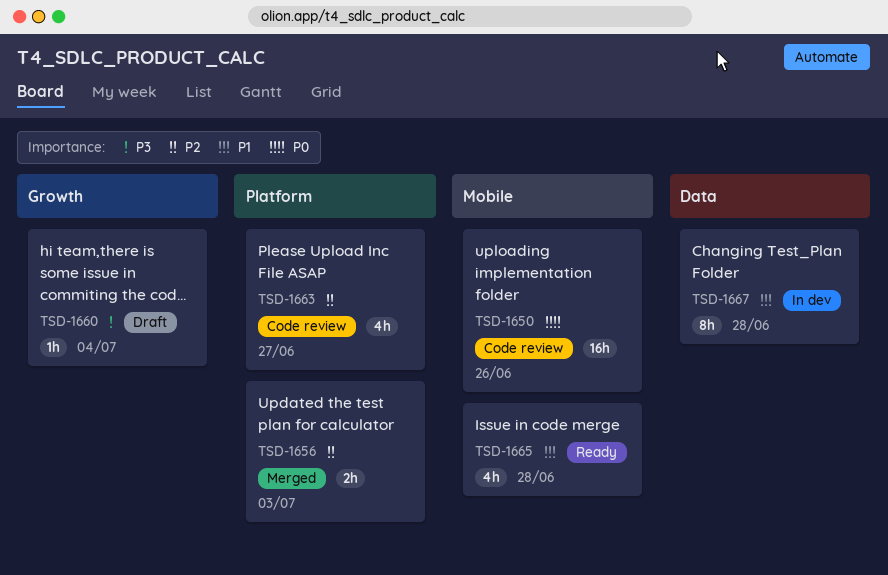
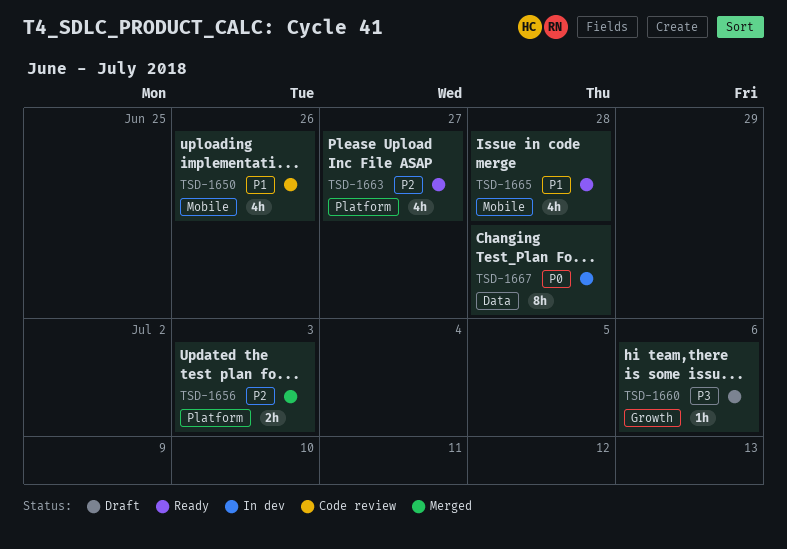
TSD-1650, priority: P0 -> P1
TSD-1650, estimate: 16h -> 4h
TSD-1660, due: Jul 4 -> Jul 6
TSD-1663, status: Code review -> Ready
TSD-1667, priority: P1 -> P0

